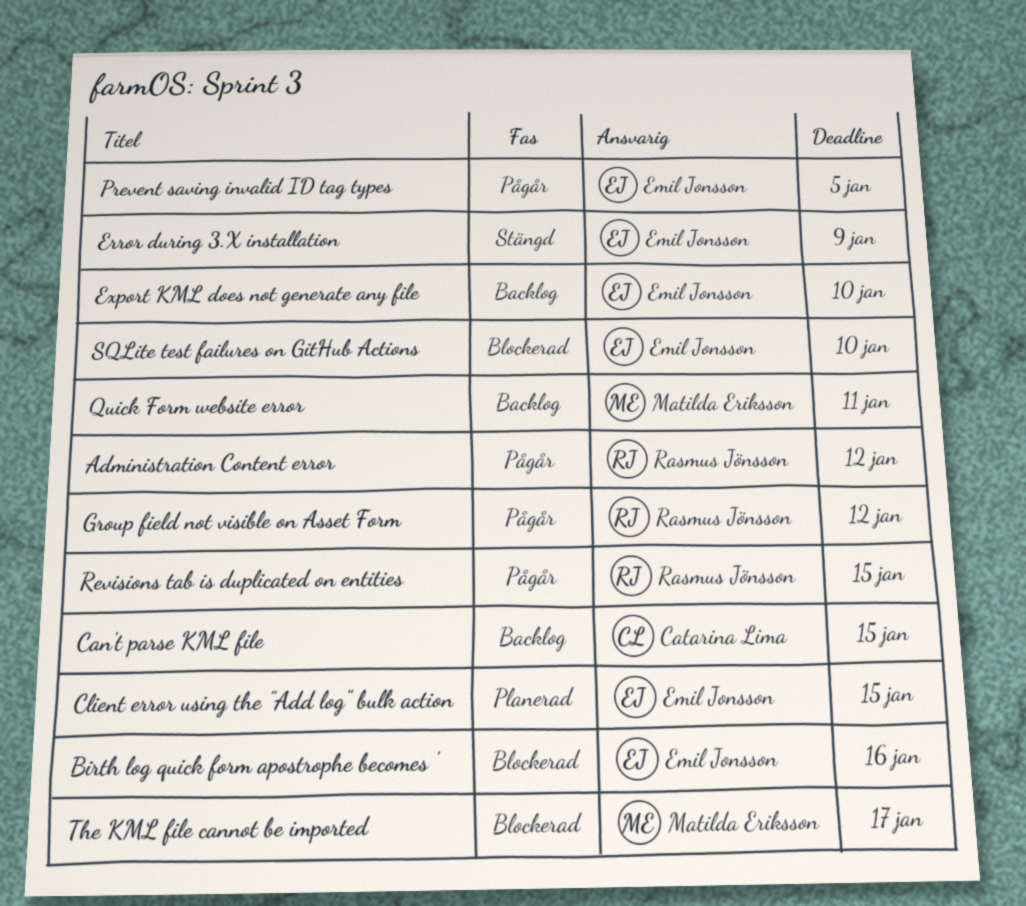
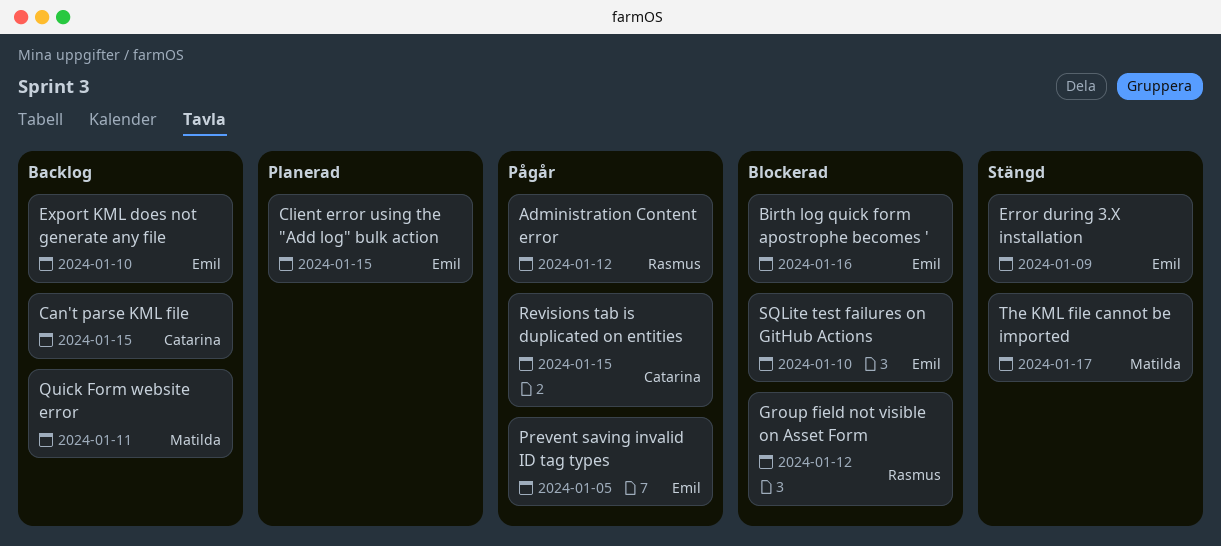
Group field not visible on Asset Form, status: Pågår -> Blockerad
Revisions tab is duplicated on entities, owner: Rasmus Jönsson -> Catarina Lima
The KML file cannot be imported, status: Blockerad -> Stängd

